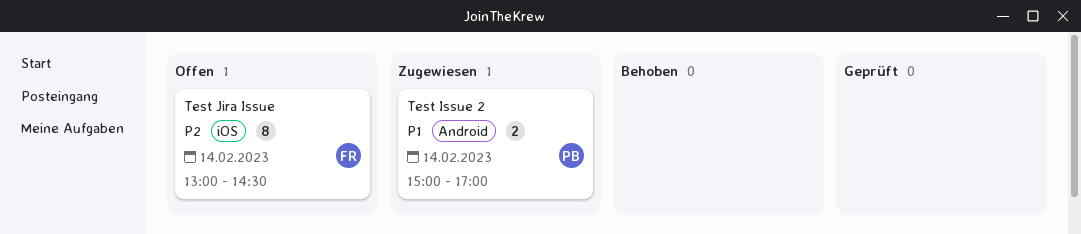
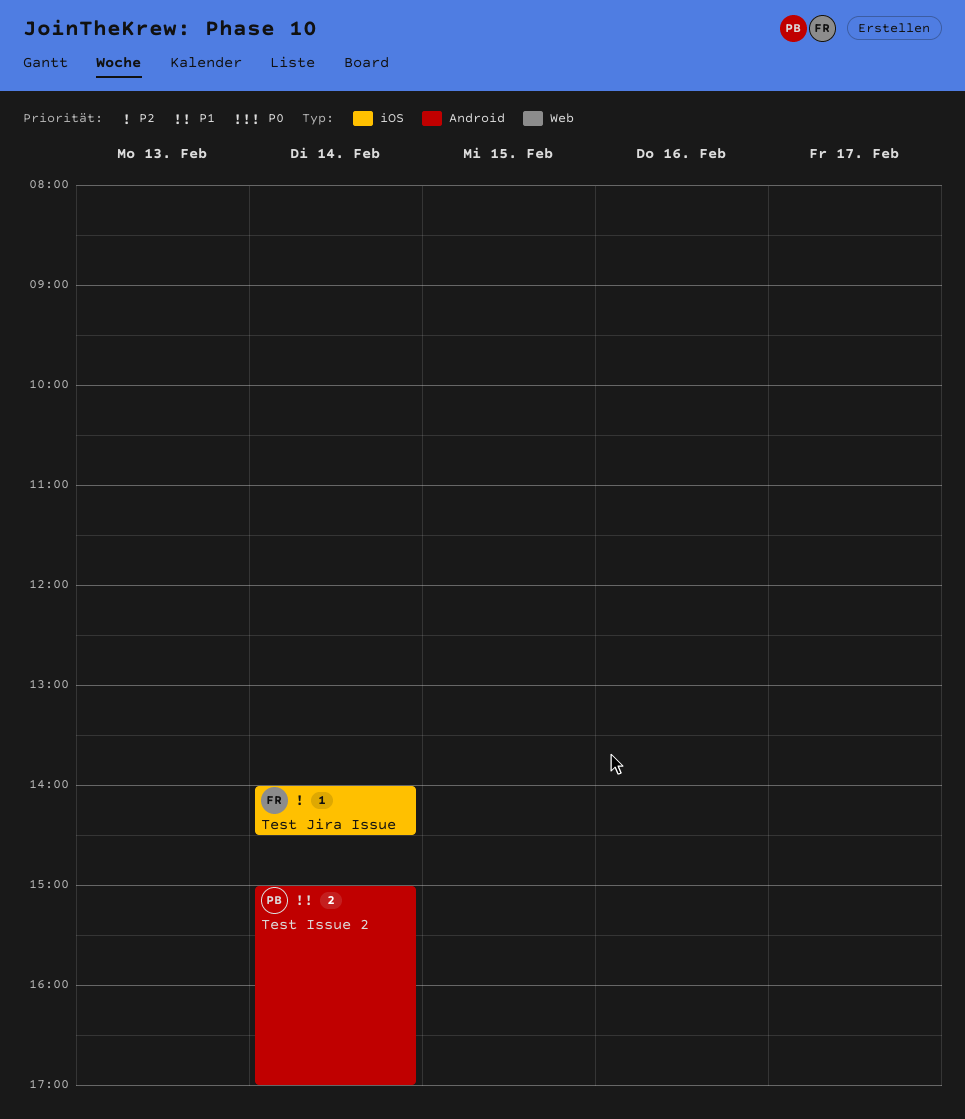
Test Jira Issue, estimate: 8 -> 1
Test Jira Issue, begins: 13:00 -> 14:00

